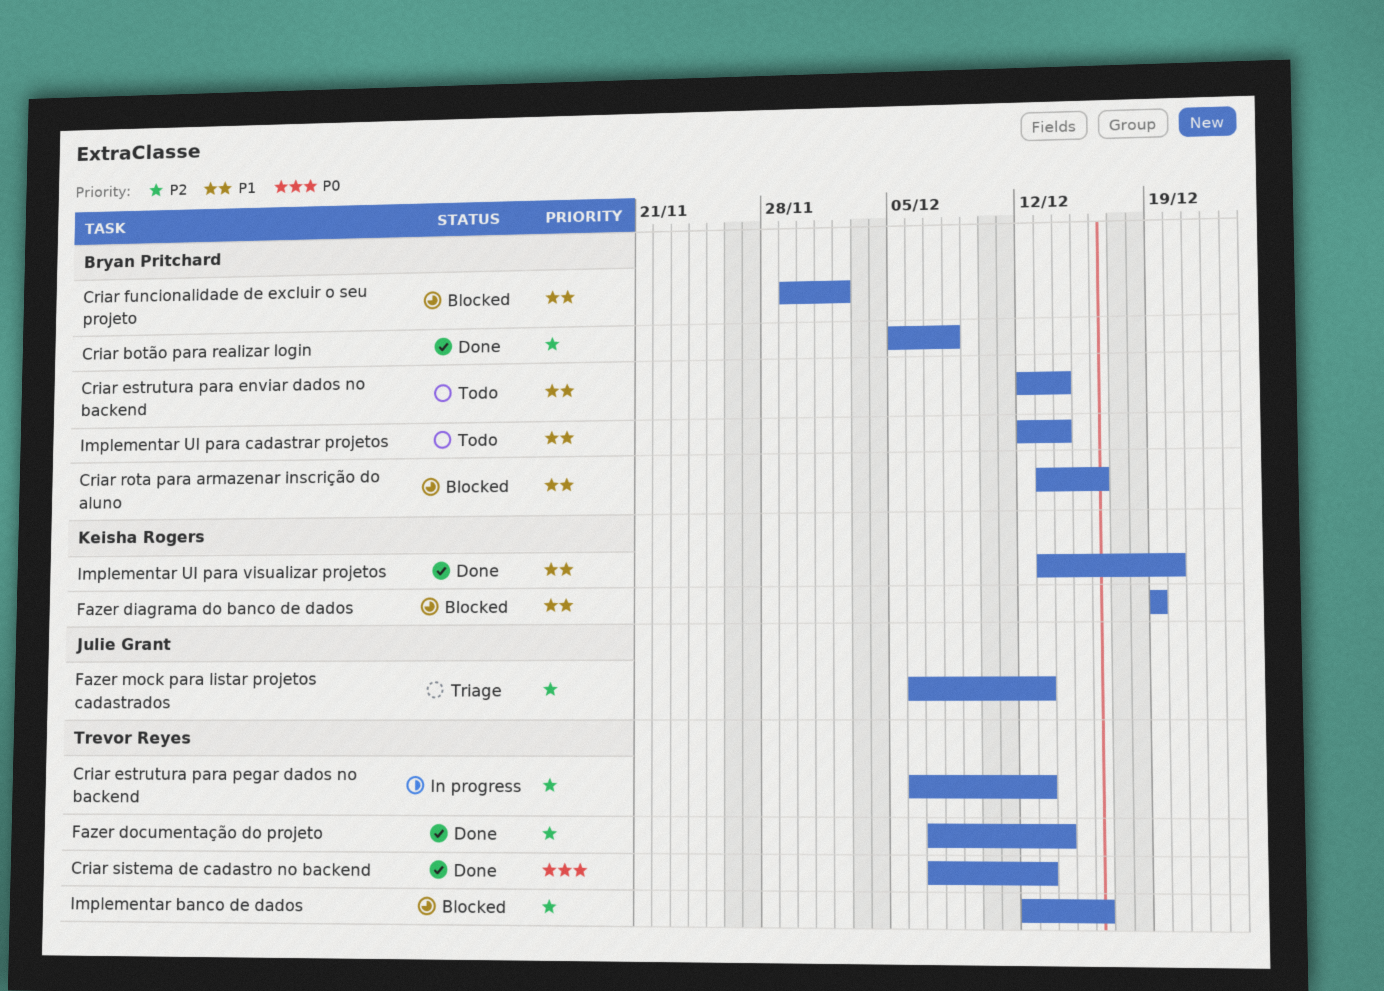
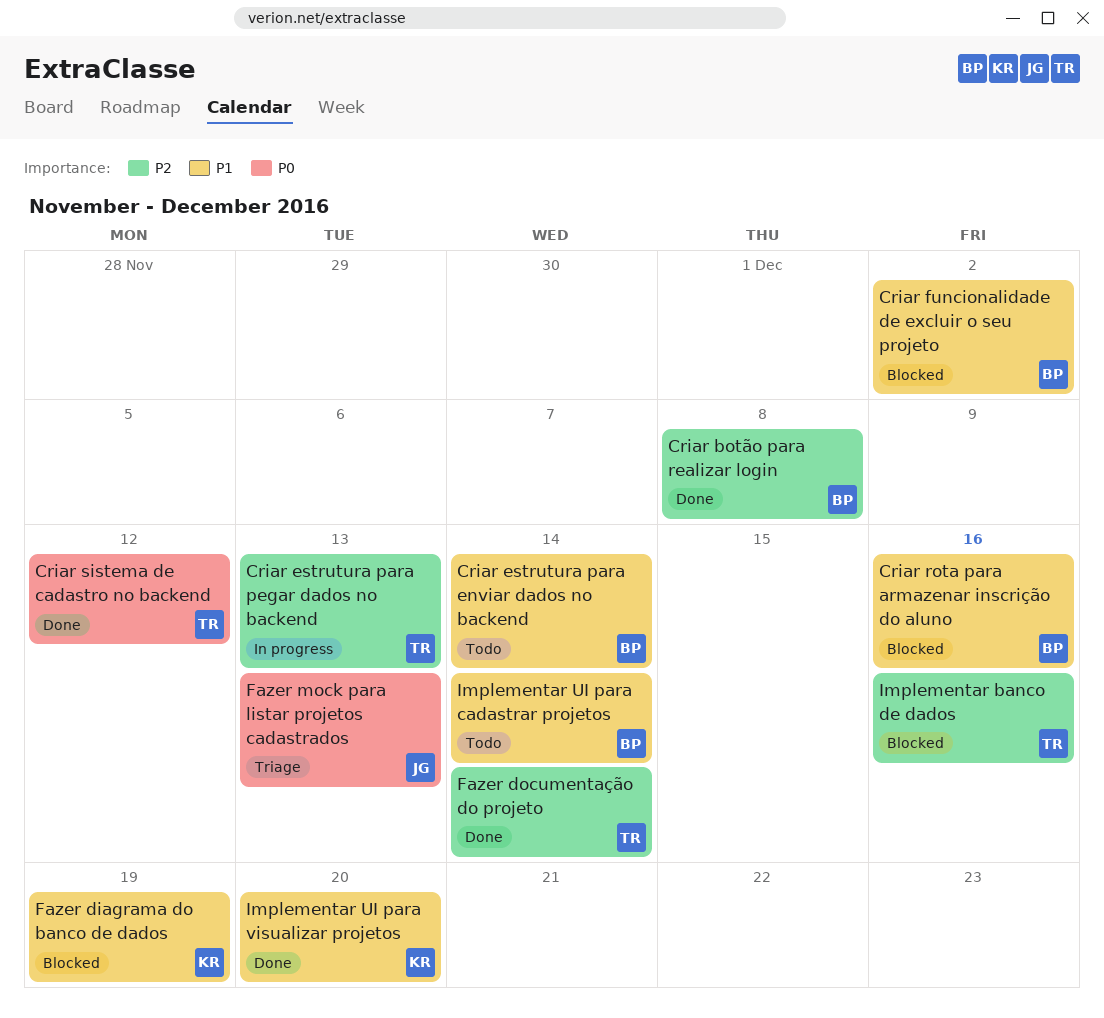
Criar sistema de cadastro no backend, due: Dec 13 -> Dec 12
Fazer mock para listar projetos cadastrados, priority: P2 -> P0

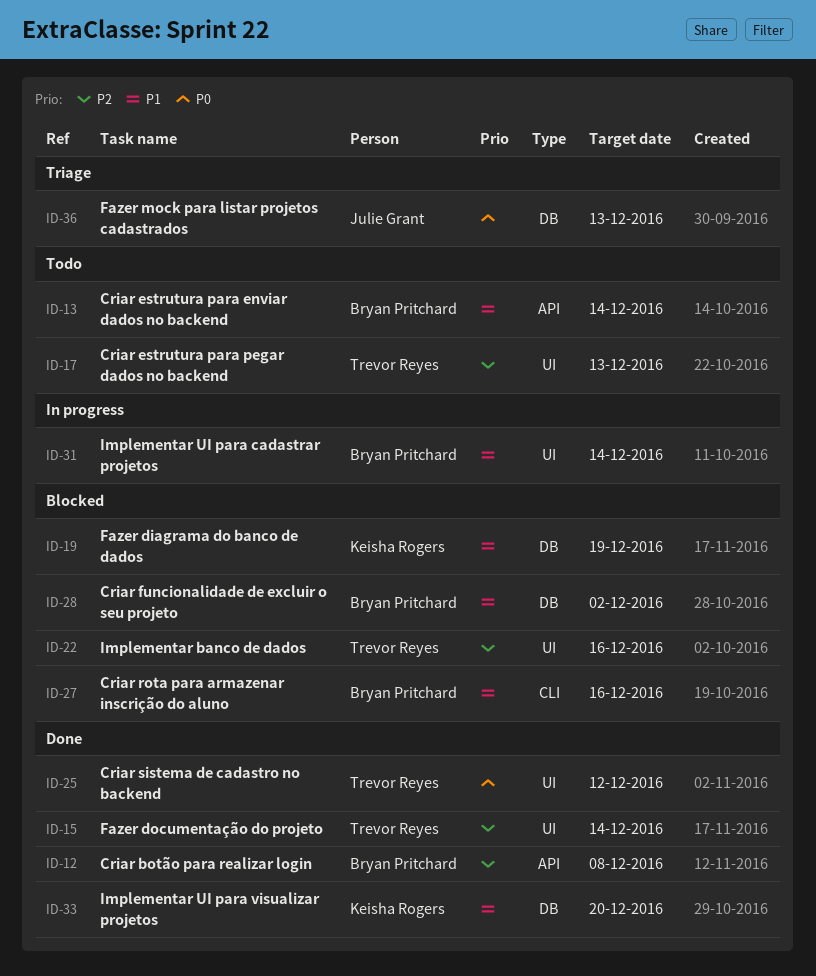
Criar estrutura para pegar dados no backend, status: In progress -> Todo
Implementar UI para cadastrar projetos, status: Todo -> In progress

